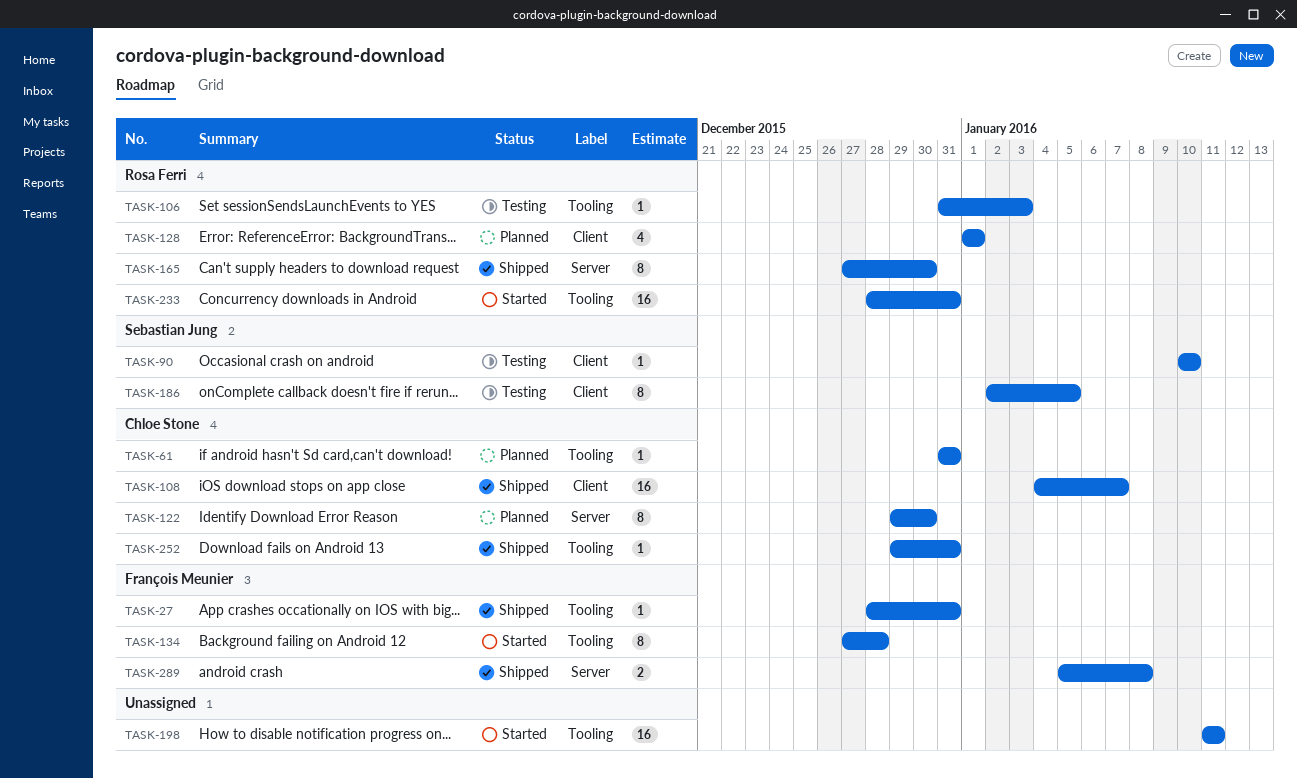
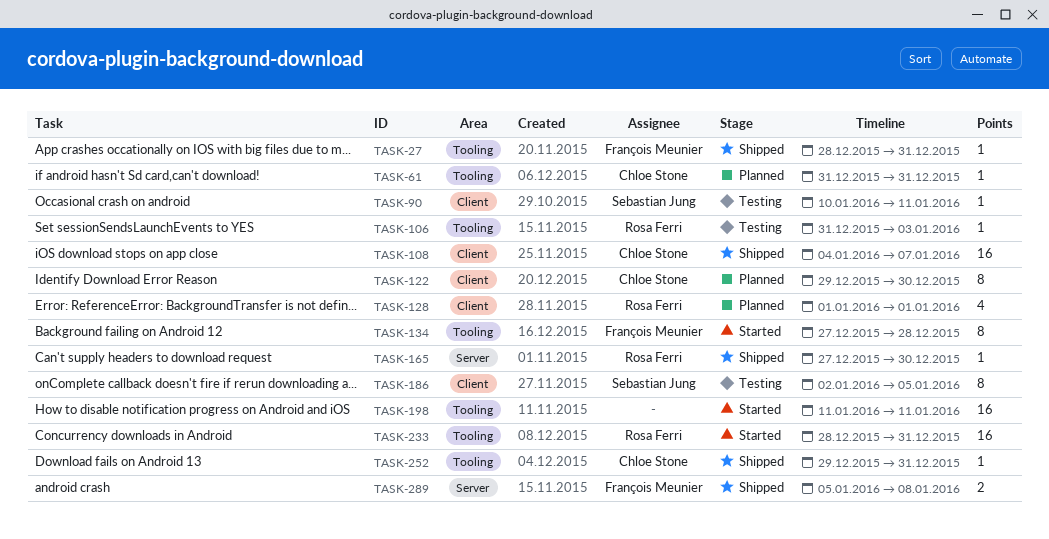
TASK-90, due: Jan 10 -> Jan 11
TASK-122, label: Server -> Client
TASK-165, estimate: 8 -> 1

